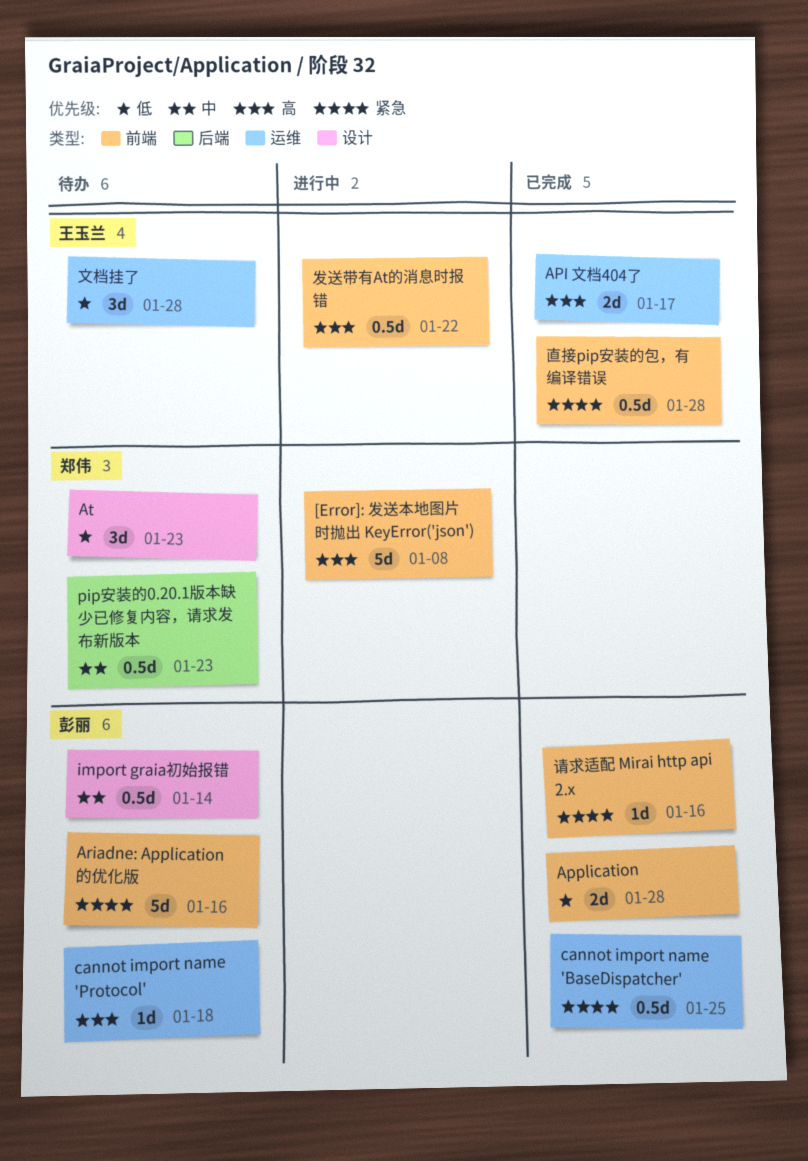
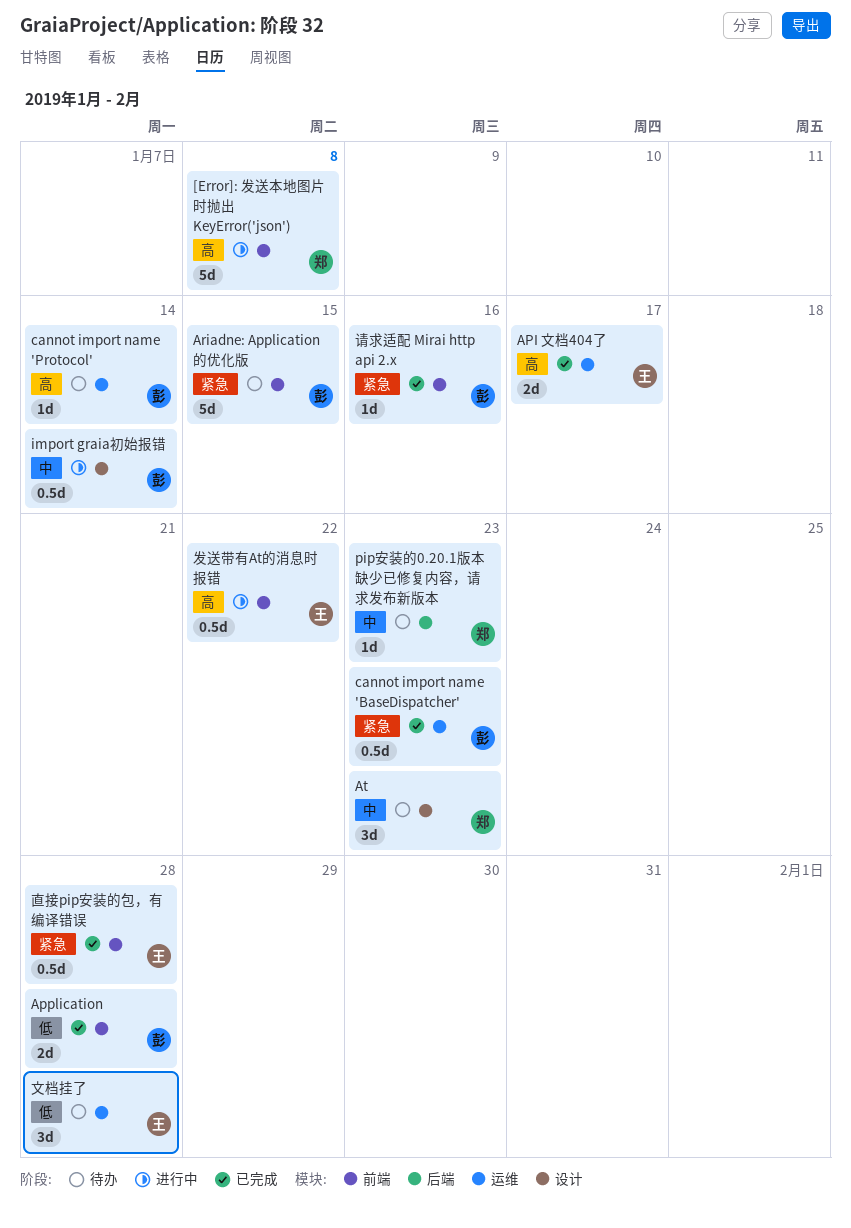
Ariadne: Application 的优化版, due: Jan 16 -> Jan 15
At, priority: 低 -> 中
cannot import name 'BaseDispatcher', due: Jan 25 -> Jan 23
cannot import name 'Protocol', due: Jan 18 -> Jan 14
import graia初始报错, status: 待办 -> 进行中
pip安装的0.20.1版本缺少已修复内容，请求发布新版本, estimate: 0.5d -> 1d

